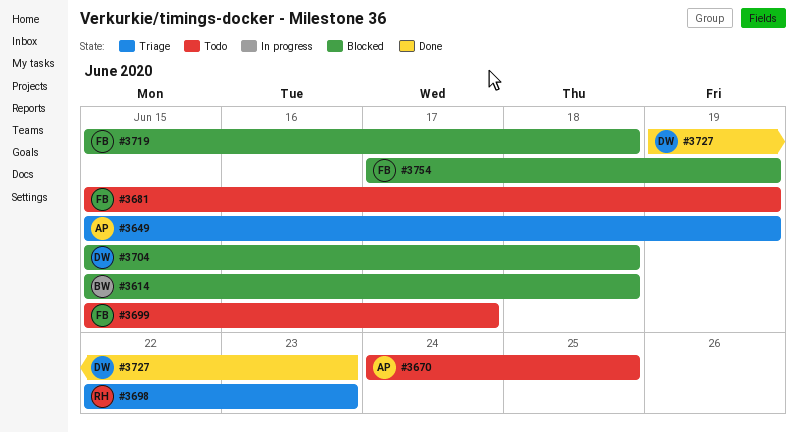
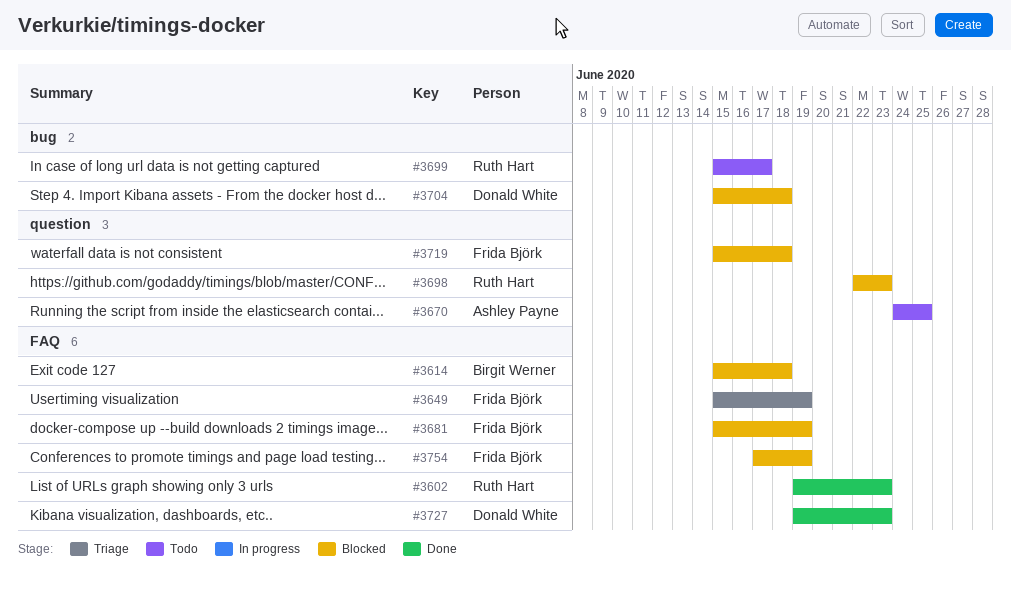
#3602: none -> present
#3649, owner: Ashley Payne -> Frida Björk
#3681, status: Todo -> Blocked
#3698, status: Triage -> Blocked
#3699, owner: Frida Björk -> Ruth Hart

